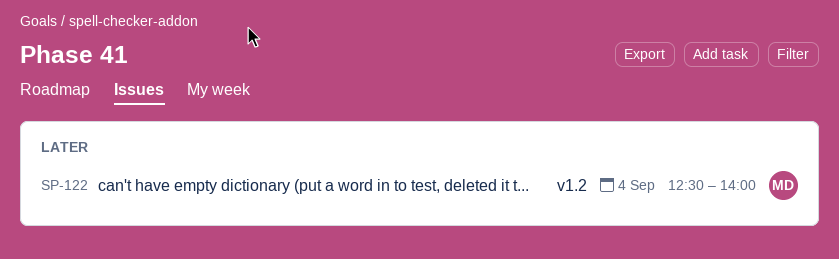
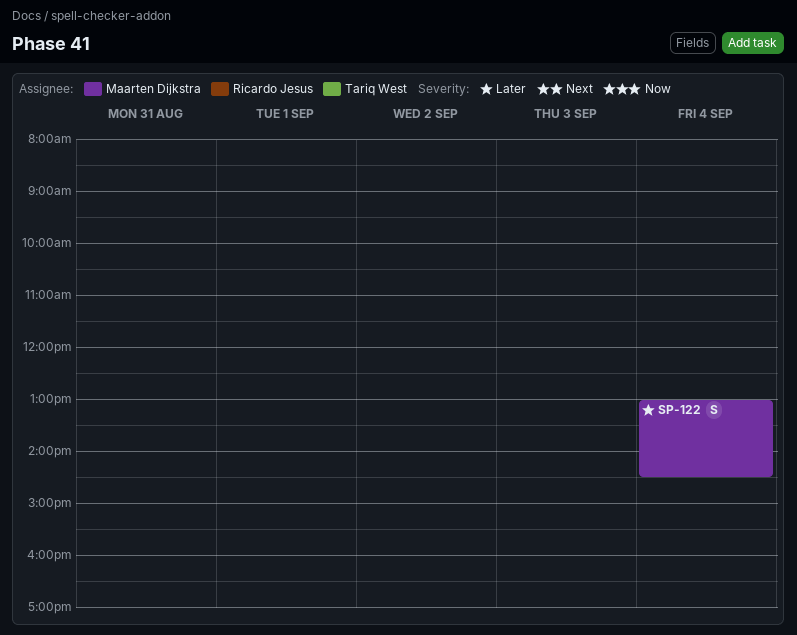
SP-122, begins: 12:30 -> 13:00
SP-122, ends: 14:00 -> 14:30

